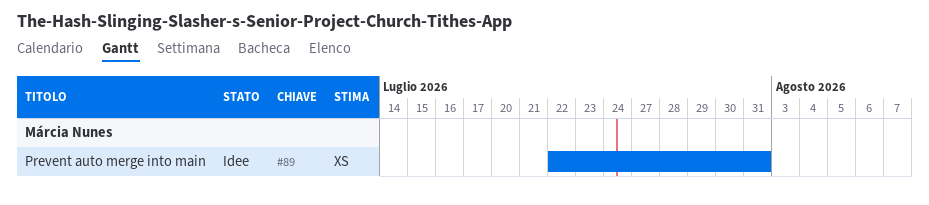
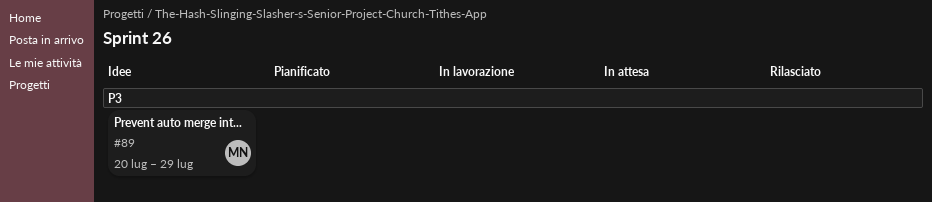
#89, start: Jul 22 -> Jul 20
#89, due: Jul 31 -> Jul 29

